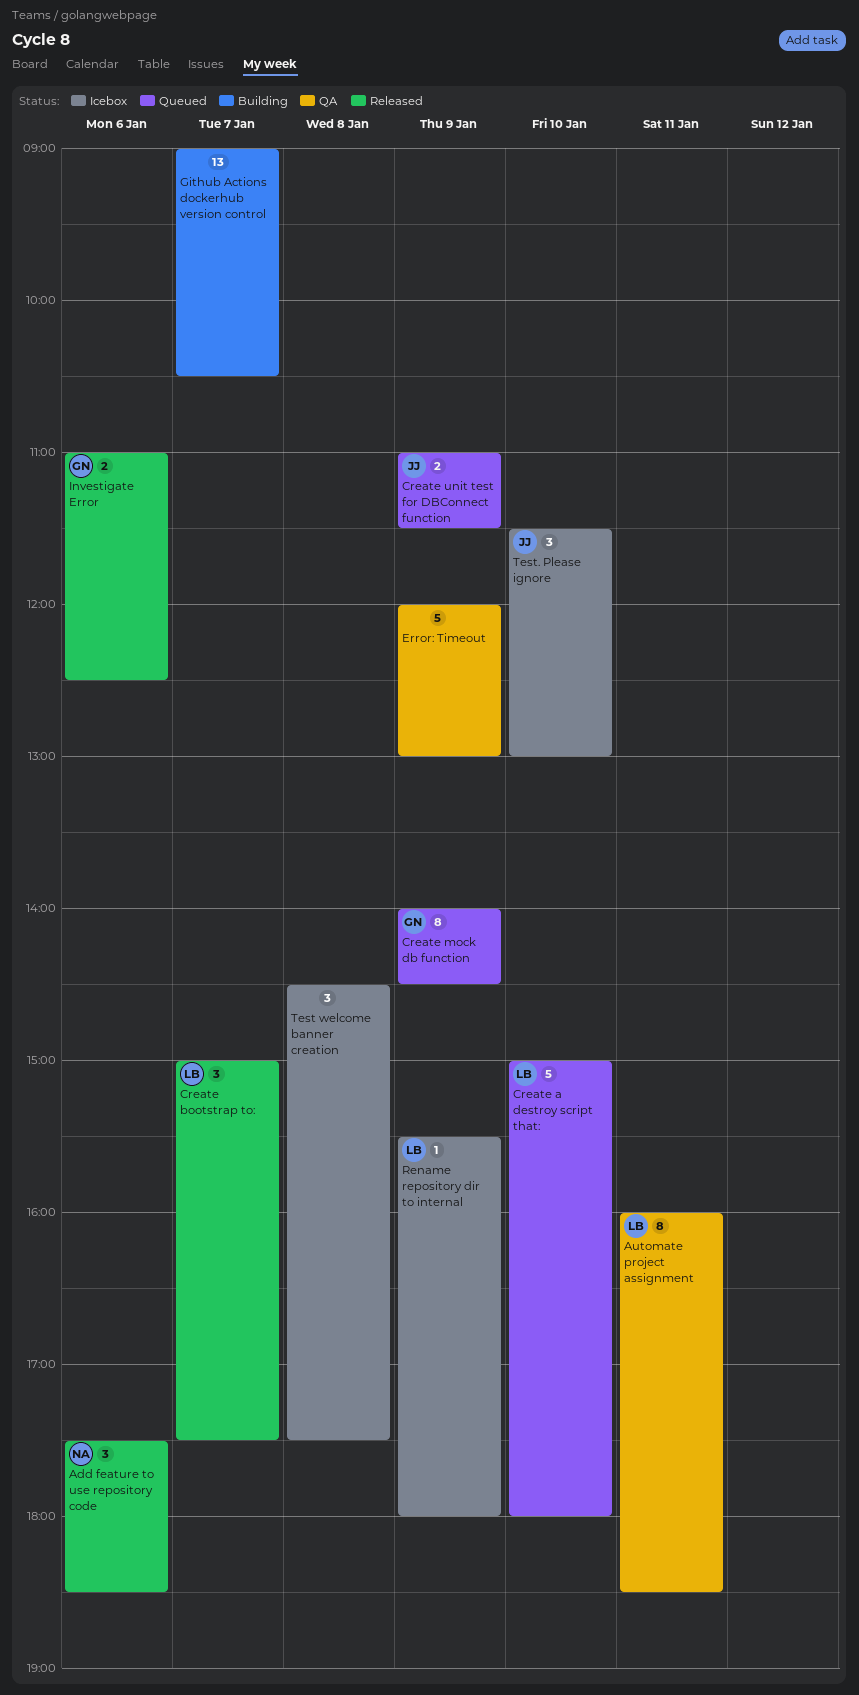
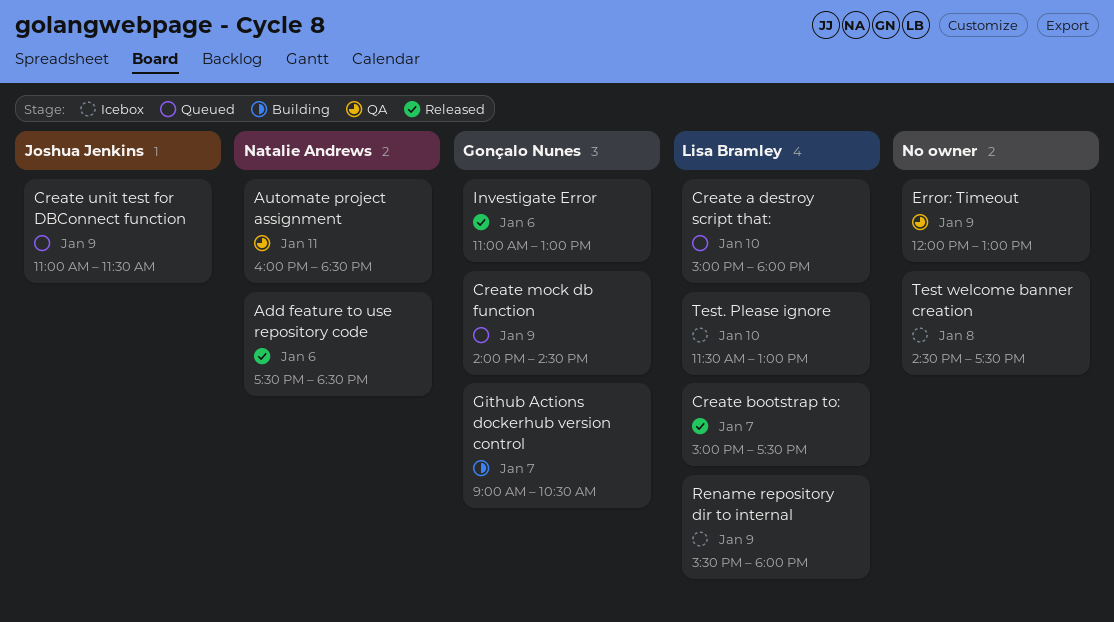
Automate project assignment, owner: Lisa Bramley -> Natalie Andrews
Github Actions dockerhub version control, owner: none -> Gonçalo Nunes
Investigate Error, ends: 12:30 -> 13:00
Test. Please ignore, owner: Joshua Jenkins -> Lisa Bramley

